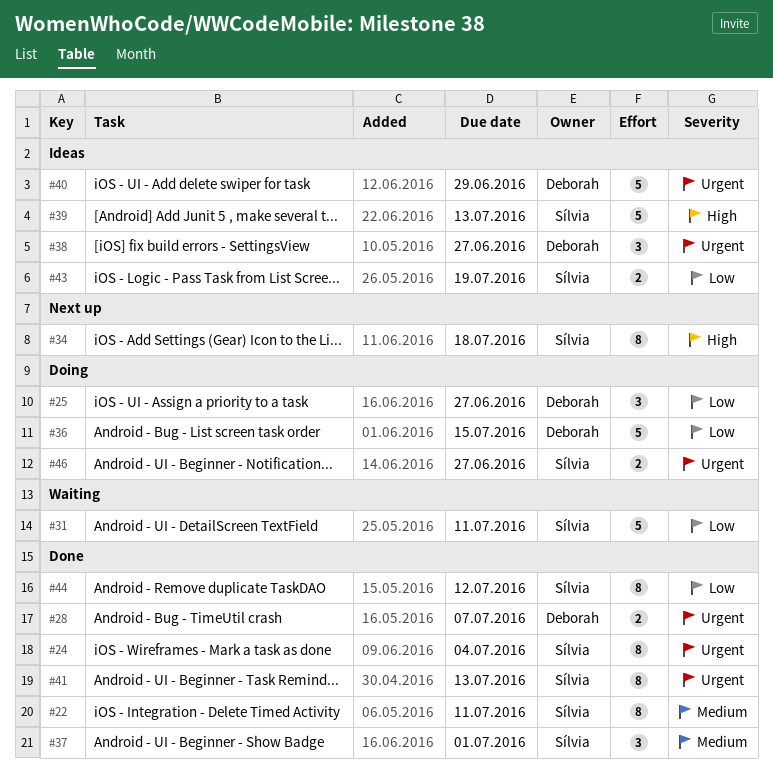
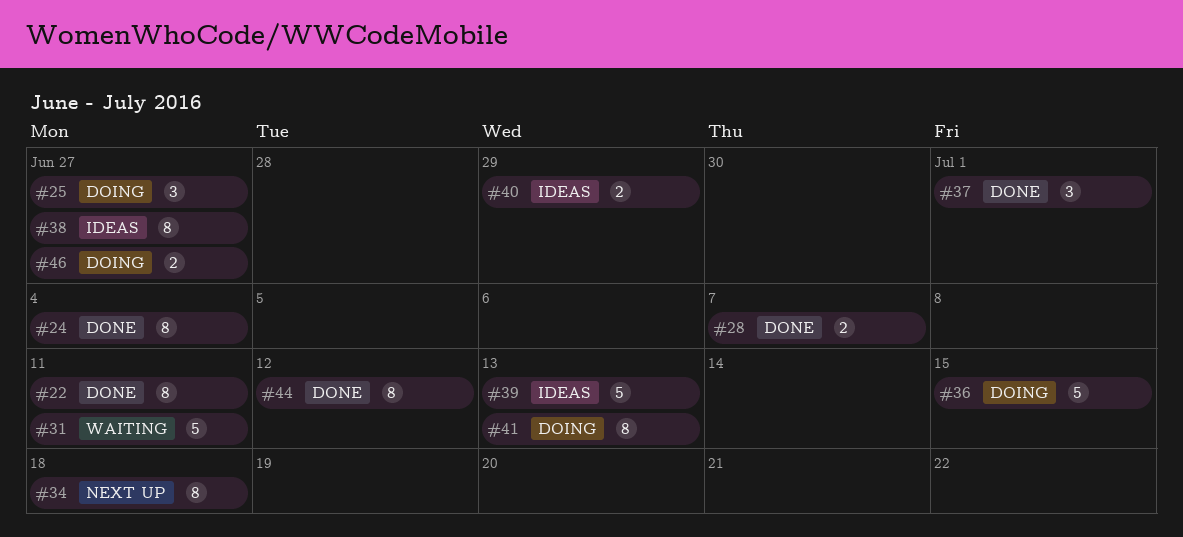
#38, estimate: 3 -> 8
#40, estimate: 5 -> 2
#41, status: Done -> Doing
#43: present -> none

